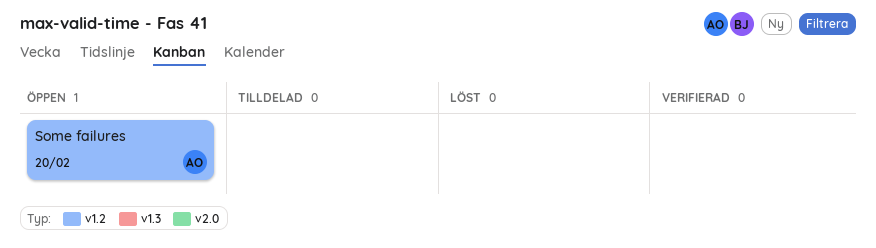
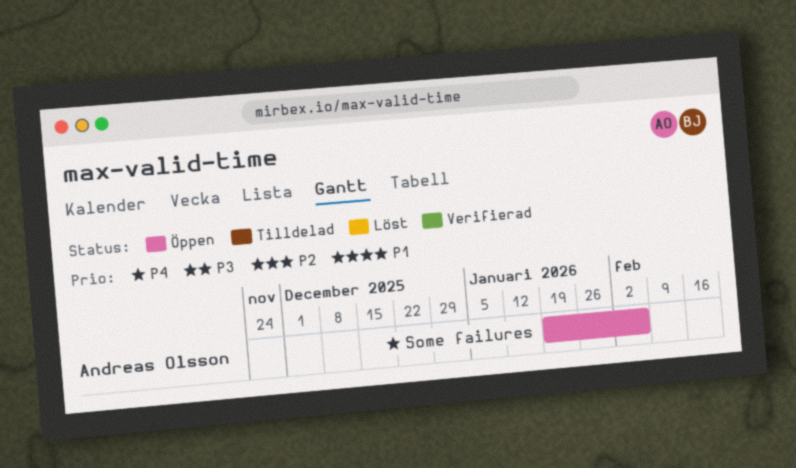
Some failures, due: Feb 20 -> Feb 6

